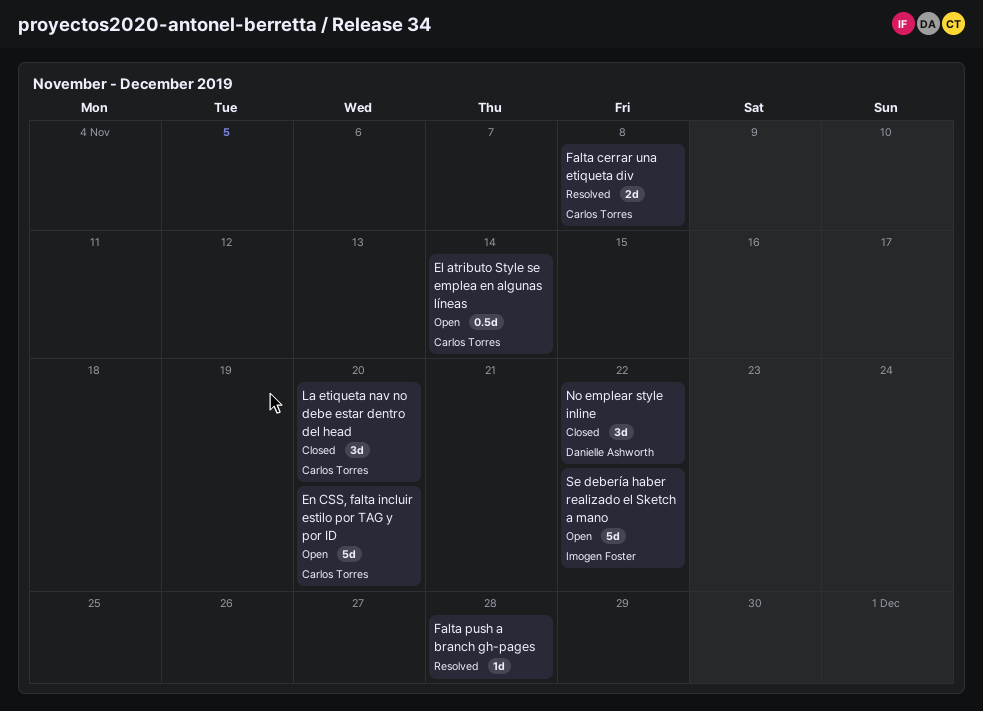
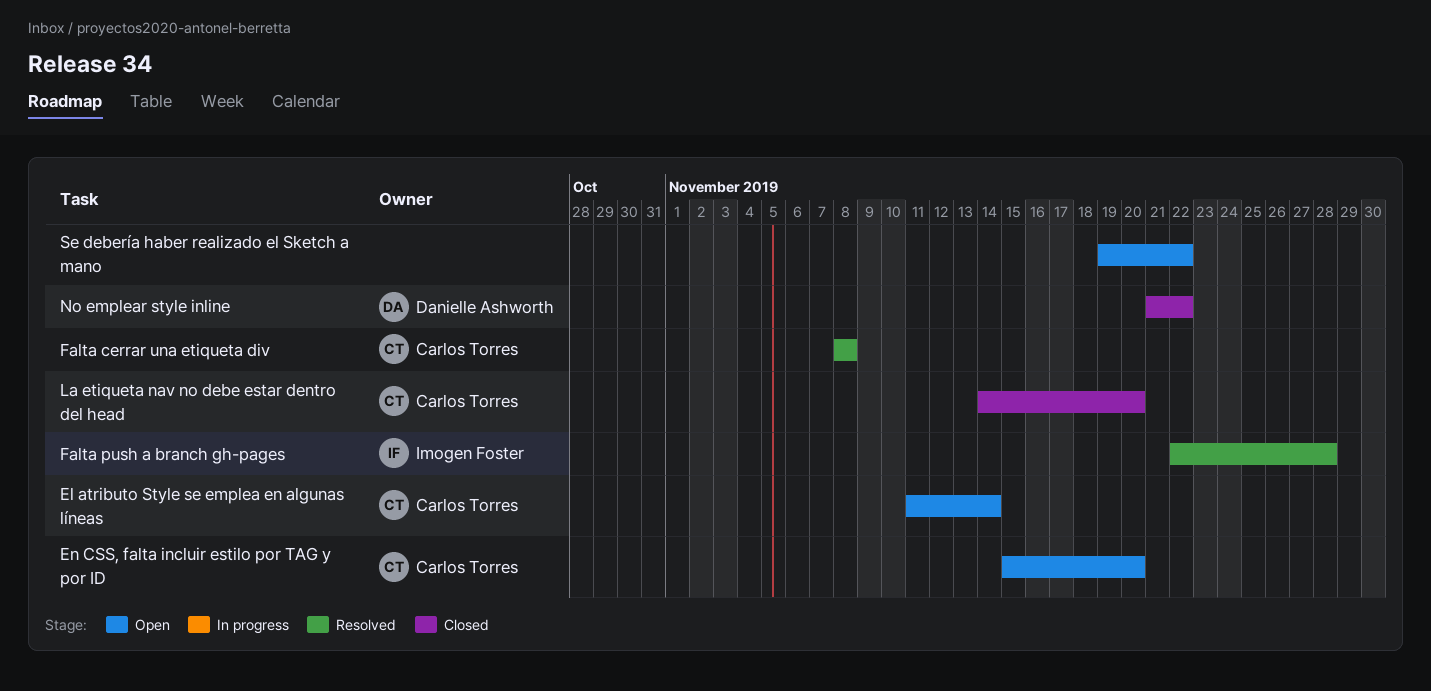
Falta push a branch gh-pages, owner: none -> Imogen Foster
Se debería haber realizado el Sketch a mano, owner: Imogen Foster -> none

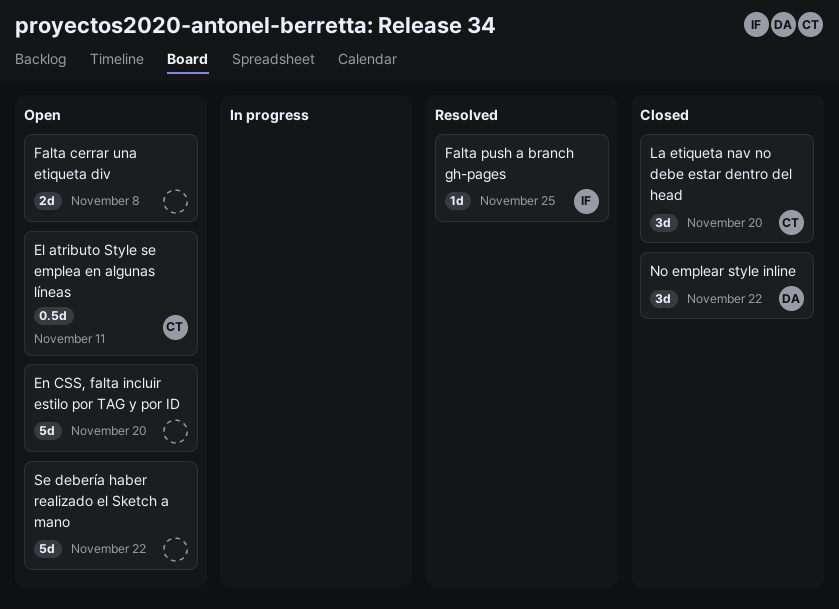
El atributo Style se emplea en algunas líneas, due: Nov 14 -> Nov 11
En CSS, falta incluir estilo por TAG y por ID, owner: Carlos Torres -> none
Falta cerrar una etiqueta div, status: Resolved -> Open
Falta cerrar una etiqueta div, owner: Carlos Torres -> none
Falta push a branch gh-pages, due: Nov 28 -> Nov 25

